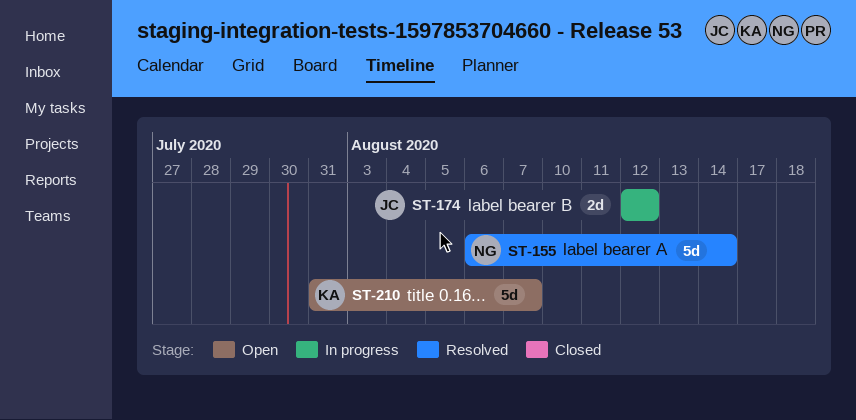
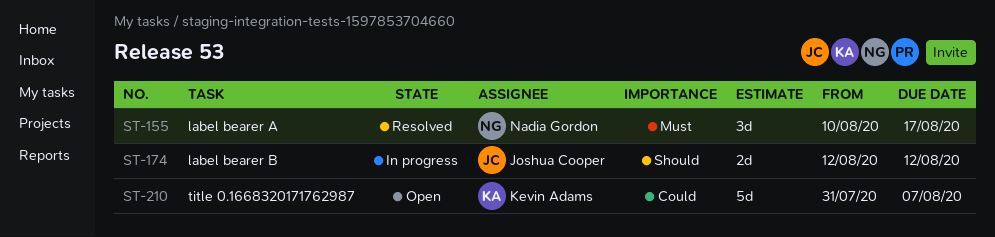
ST-155, estimate: 5d -> 3d
ST-155, start: Aug 6 -> Aug 10
ST-155, due: Aug 14 -> Aug 17

